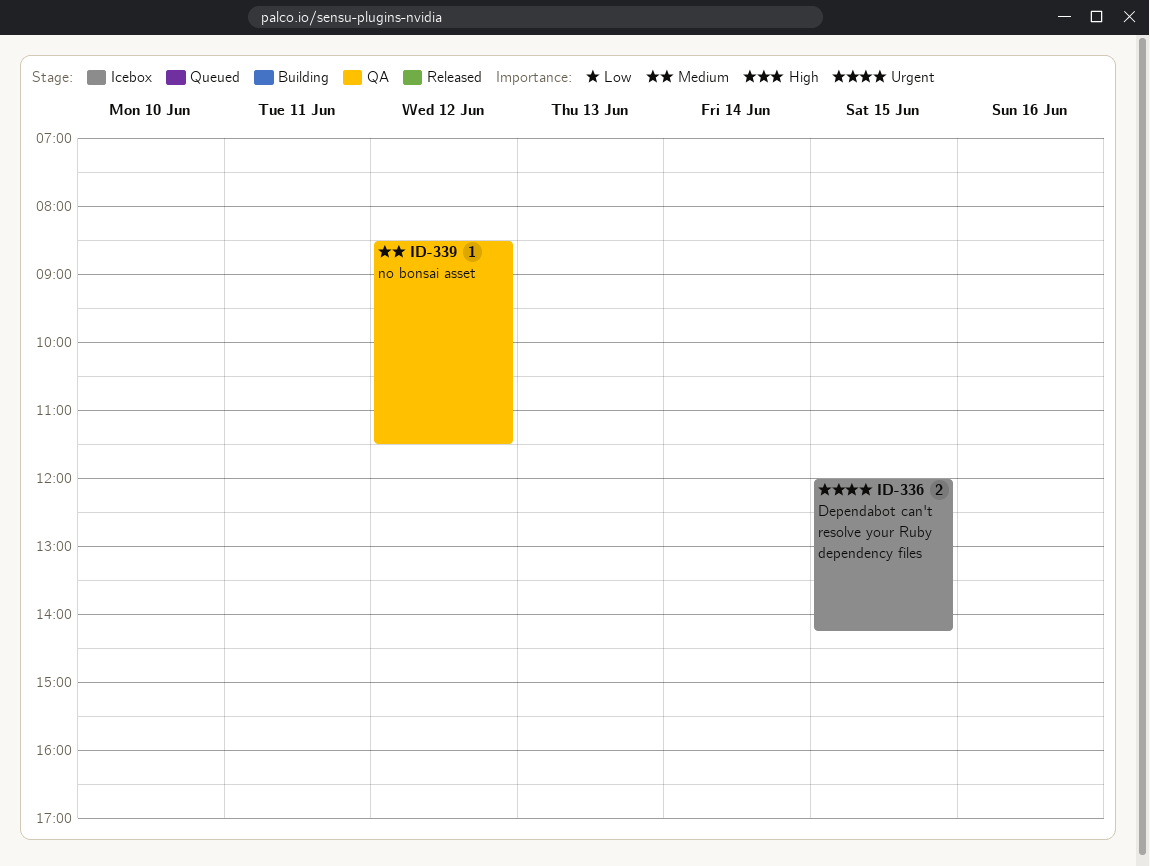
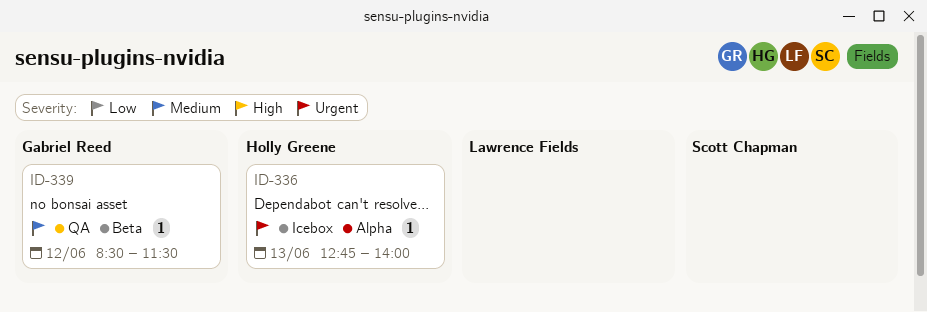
ID-336, estimate: 2 -> 1
ID-336, day: Jun 15 -> Jun 13
ID-336, begins: 12:00 -> 12:45
ID-336, ends: 14:15 -> 14:00

